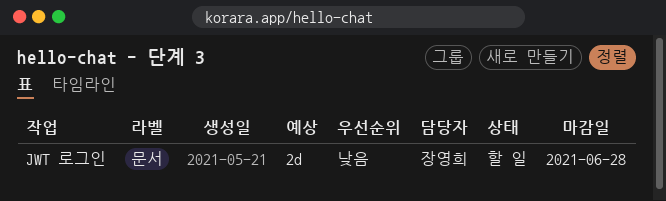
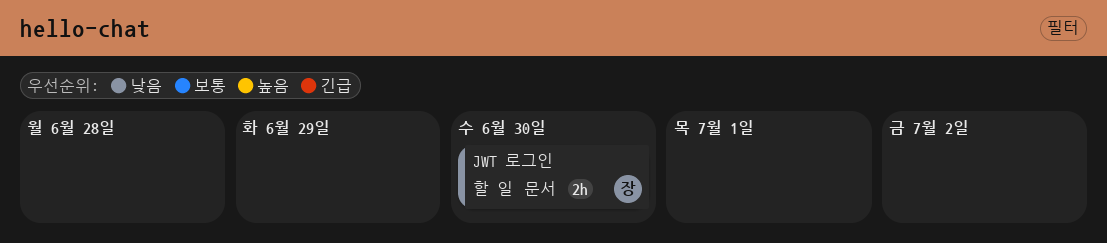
JWT 로그인, estimate: 2d -> 2h
JWT 로그인, due: Jun 28 -> Jun 30

